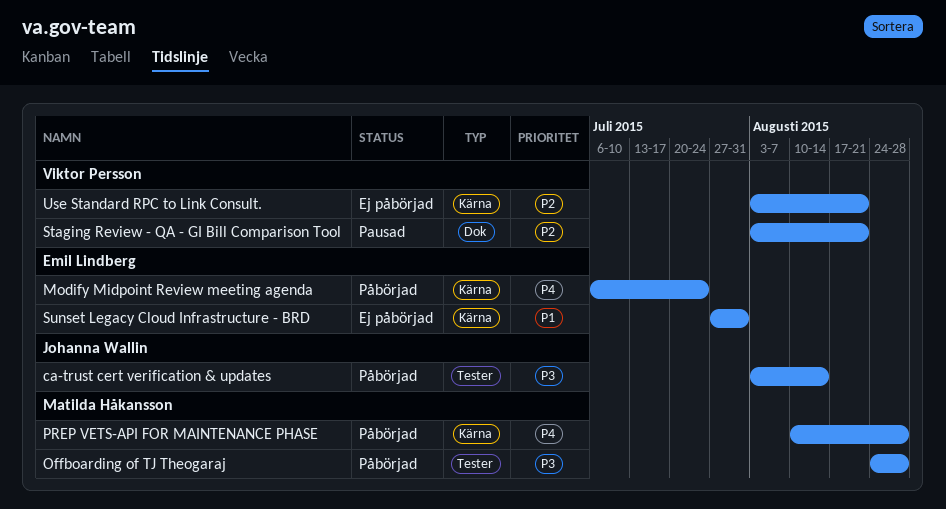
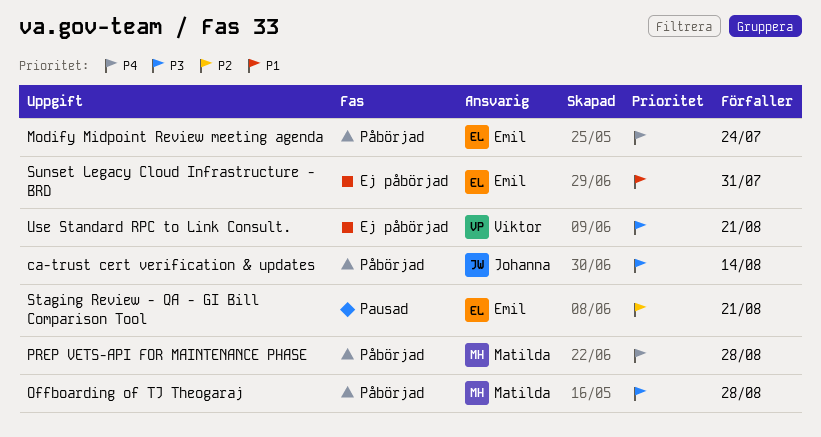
Staging Review - QA - GI Bill Comparison Tool, owner: Viktor Persson -> Emil Lindberg
Use Standard RPC to Link Consult., priority: P2 -> P3

